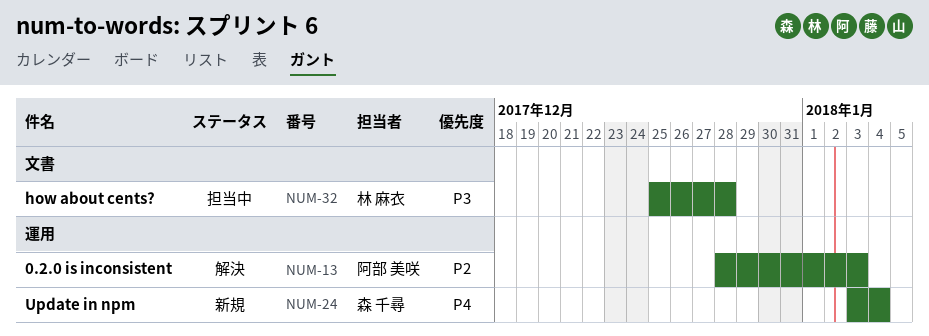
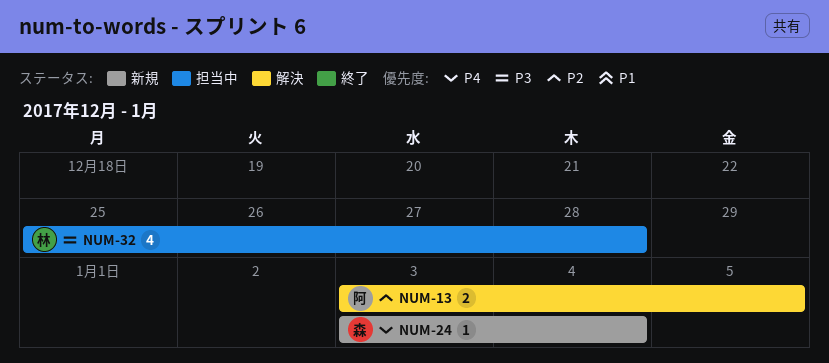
NUM-13, start: Dec 28 -> Jan 3
NUM-13, due: Jan 3 -> Jan 5

